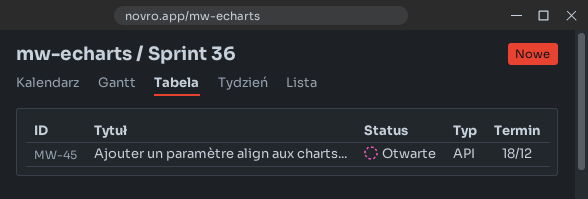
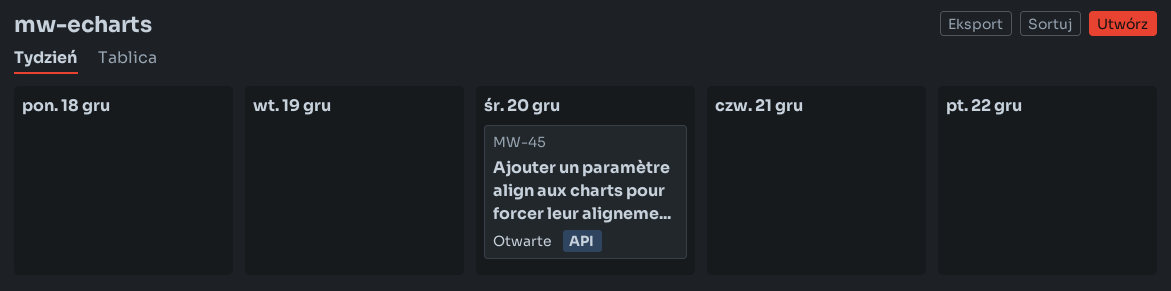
MW-45, due: Dec 18 -> Dec 20

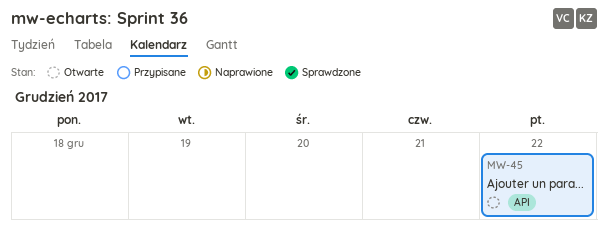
MW-45, due: Dec 20 -> Dec 22

